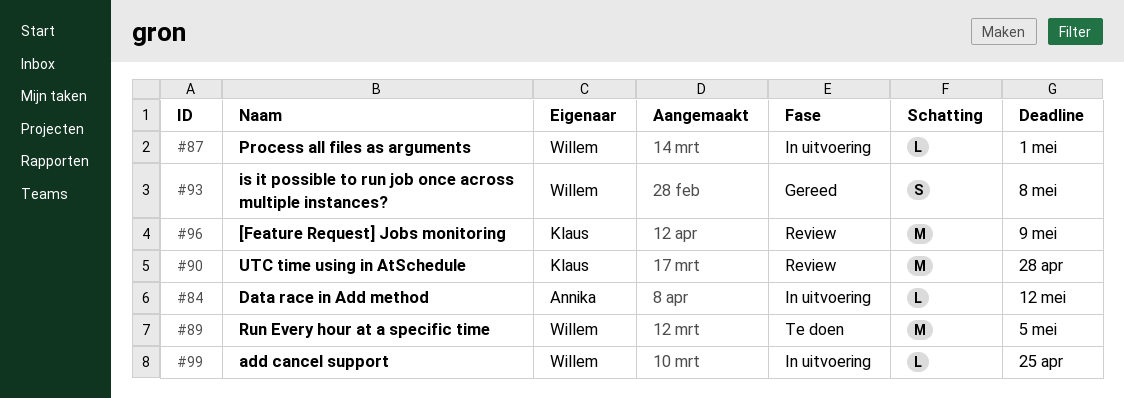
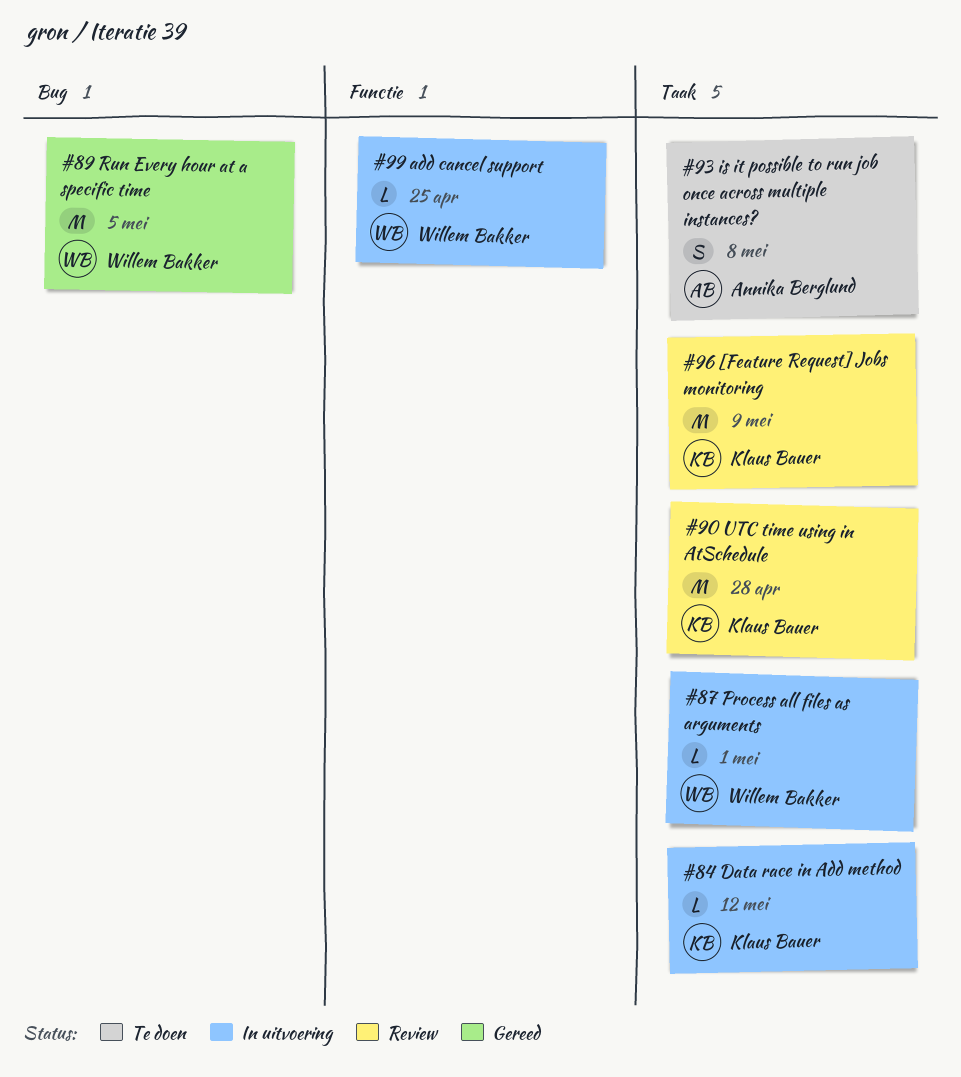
#84, owner: Annika Berglund -> Klaus Bauer
#89, status: Te doen -> Gereed
#93, status: Gereed -> Te doen
#93, owner: Willem Bakker -> Annika Berglund

